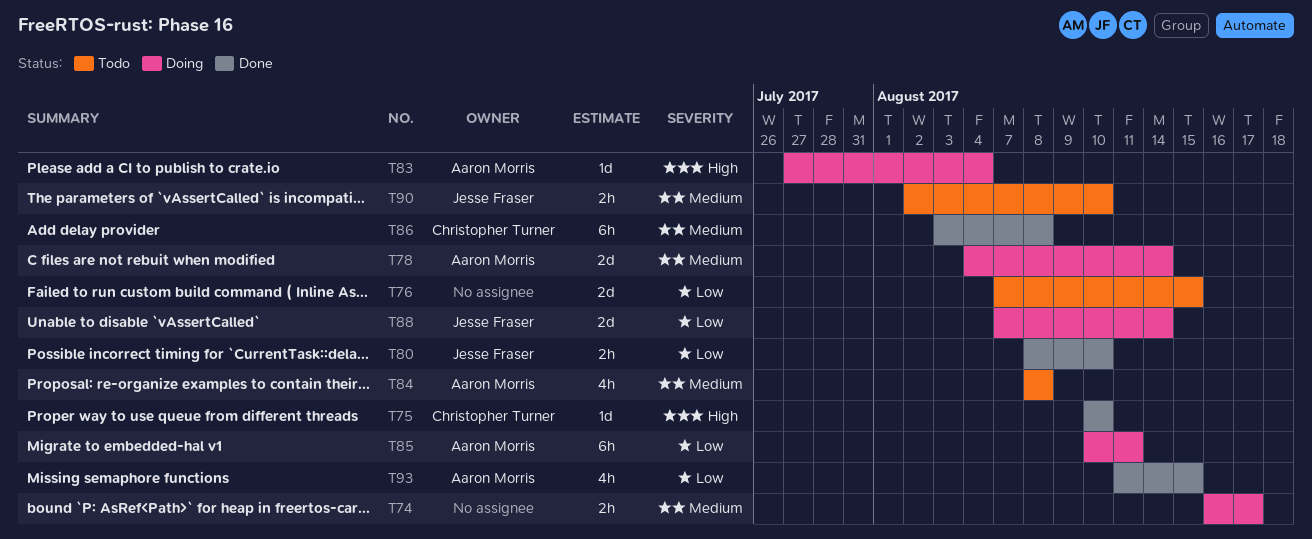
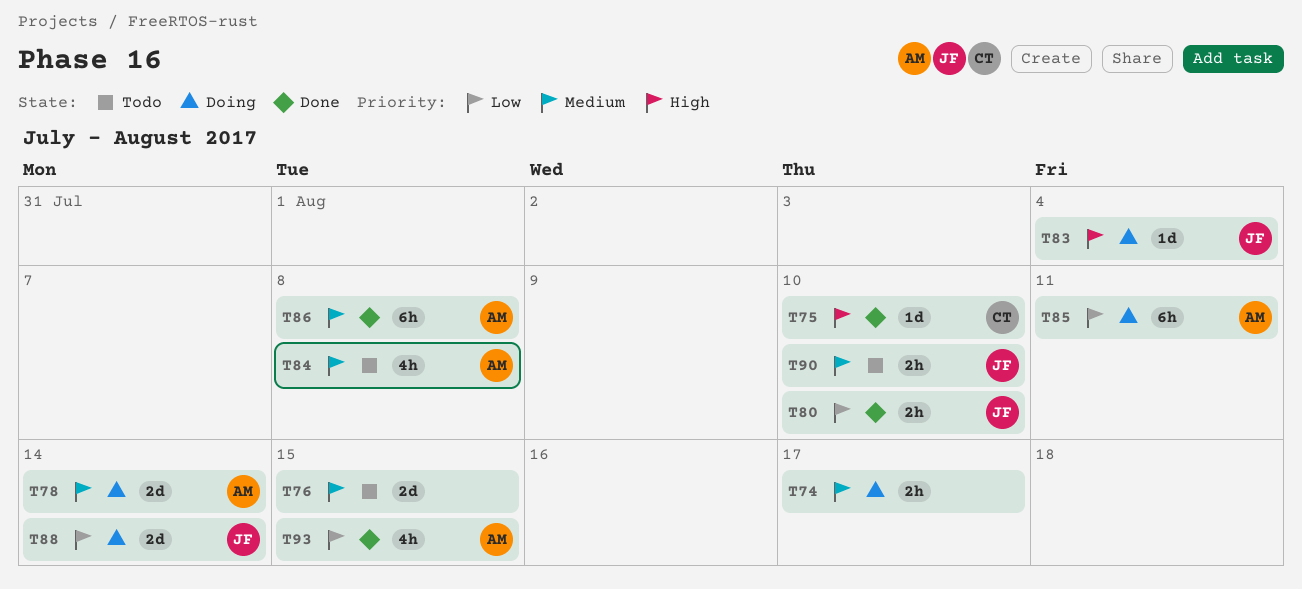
T76, priority: Low -> Medium
T83, owner: Aaron Morris -> Jesse Fraser
T86, owner: Christopher Turner -> Aaron Morris

